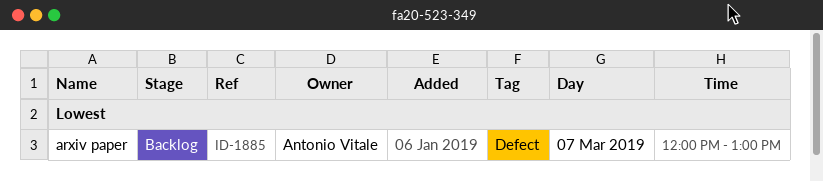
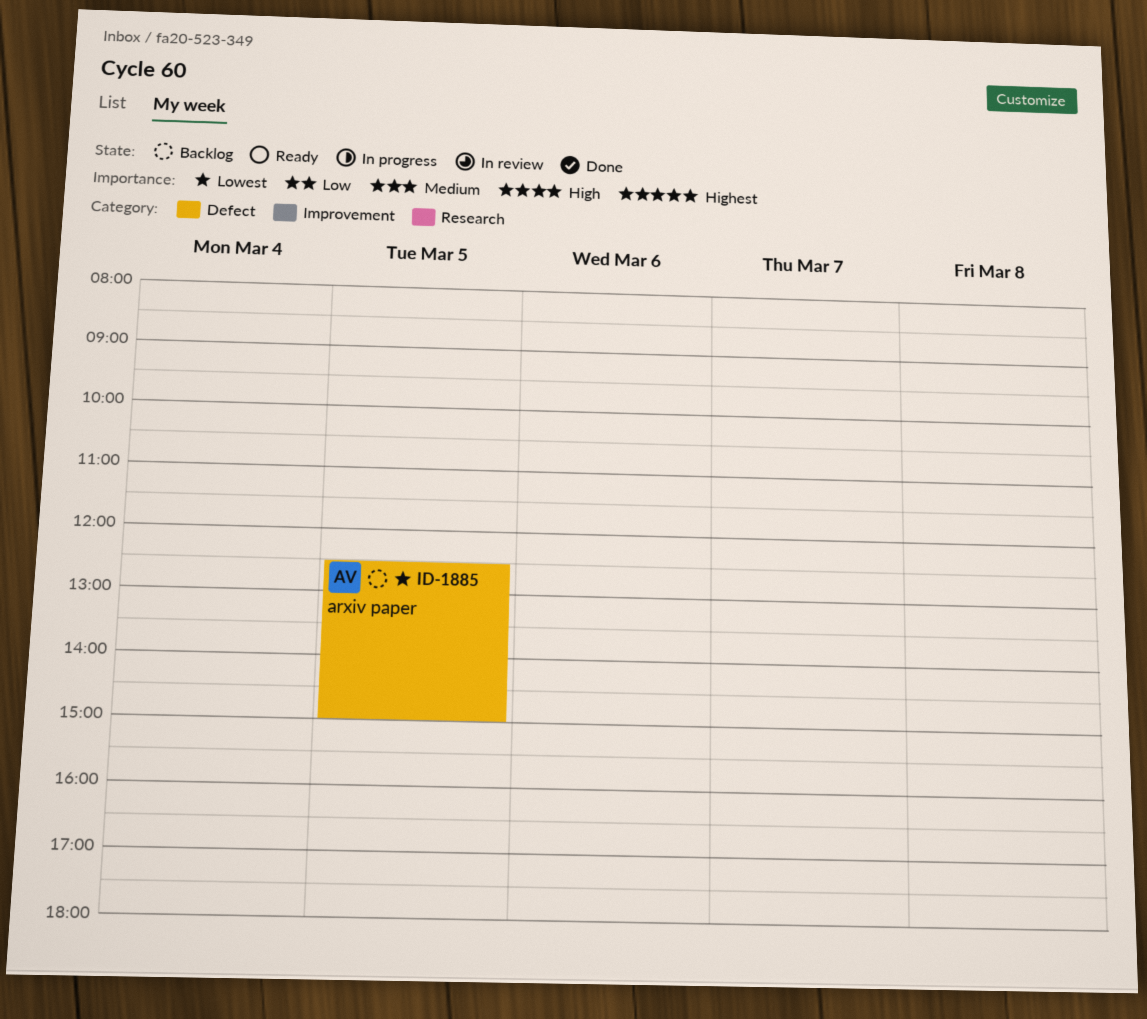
ID-1885, day: Mar 7 -> Mar 5
ID-1885, begins: 12:00 -> 12:30
ID-1885, ends: 13:00 -> 15:00

